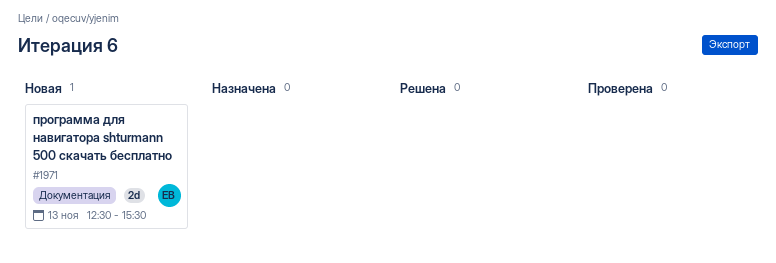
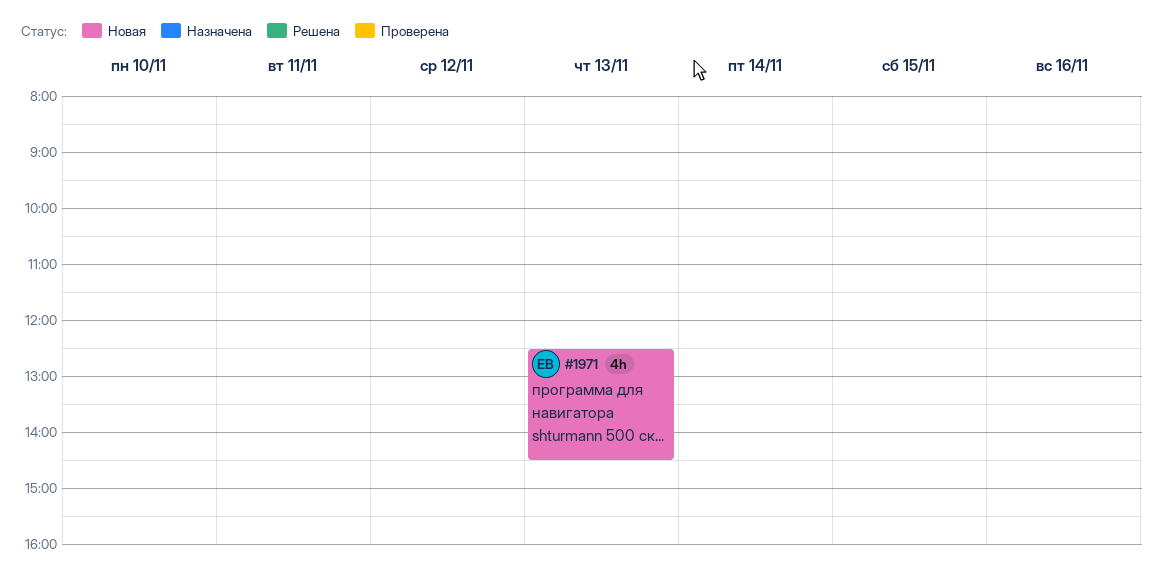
#1971, estimate: 2d -> 4h
#1971, ends: 15:30 -> 14:30

